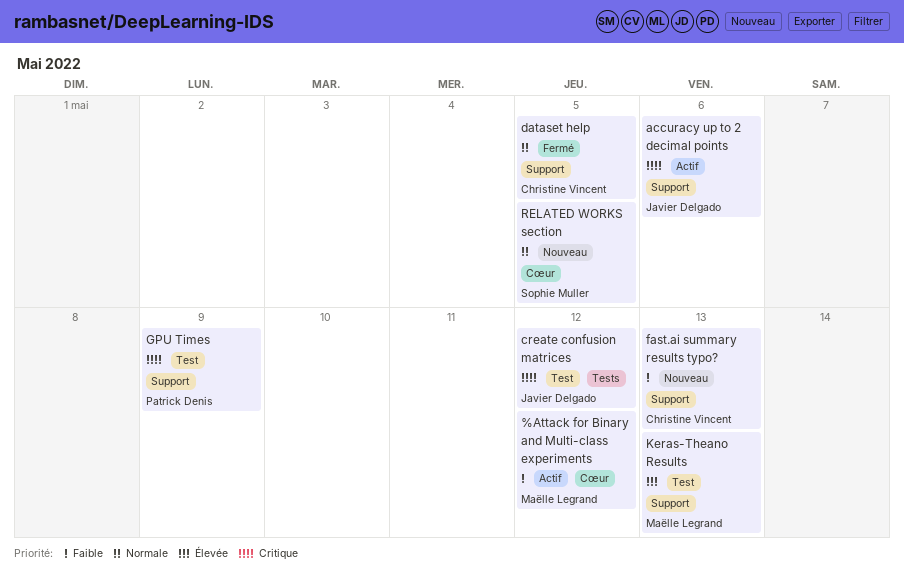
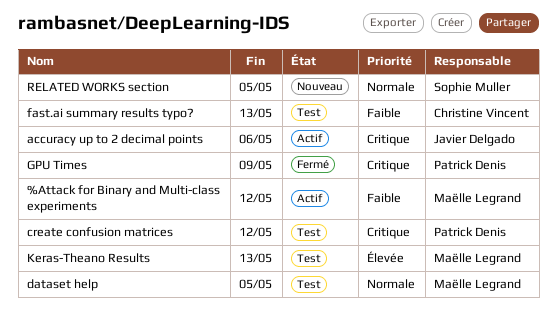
create confusion matrices, owner: Javier Delgado -> Patrick Denis
dataset help, status: Fermé -> Test
dataset help, owner: Christine Vincent -> Maëlle Legrand
fast.ai summary results typo?, status: Nouveau -> Test
GPU Times, status: Test -> Fermé

